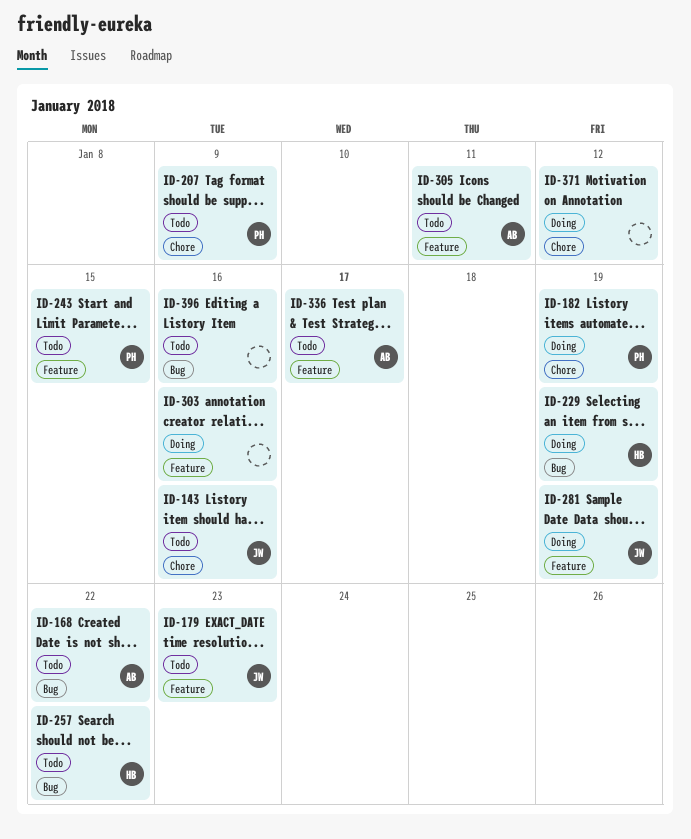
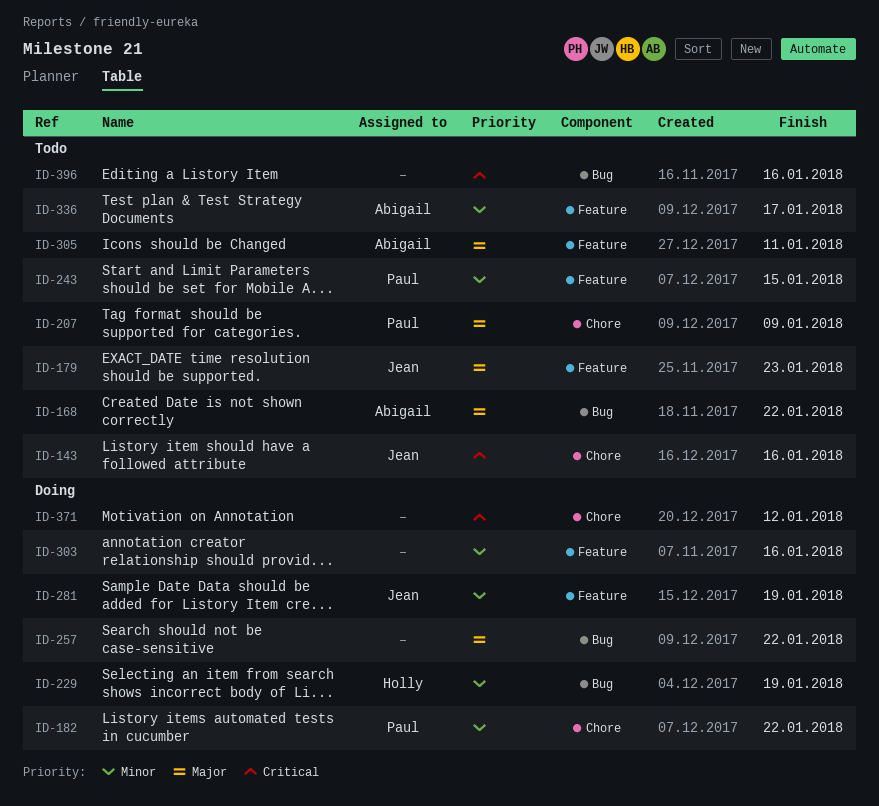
ID-182, due: Jan 19 -> Jan 22
ID-257, status: Todo -> Doing
ID-257, owner: Holly -> none

